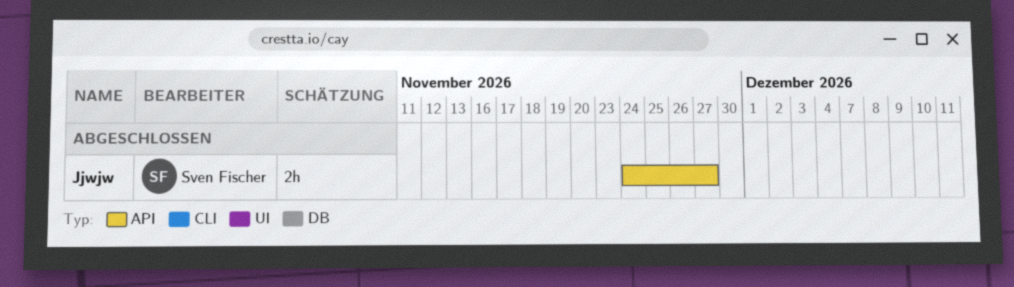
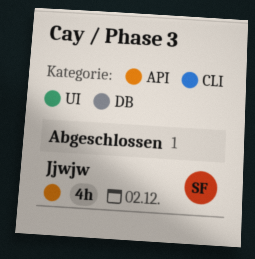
Jjwjw, estimate: 2h -> 4h
Jjwjw, due: Nov 27 -> Dec 2

